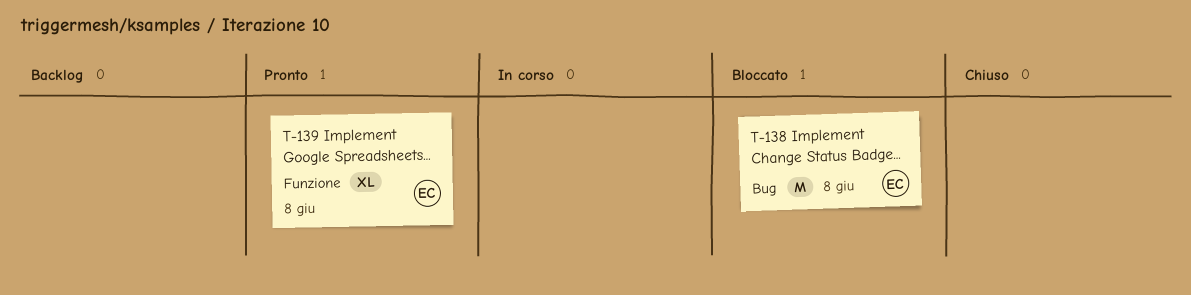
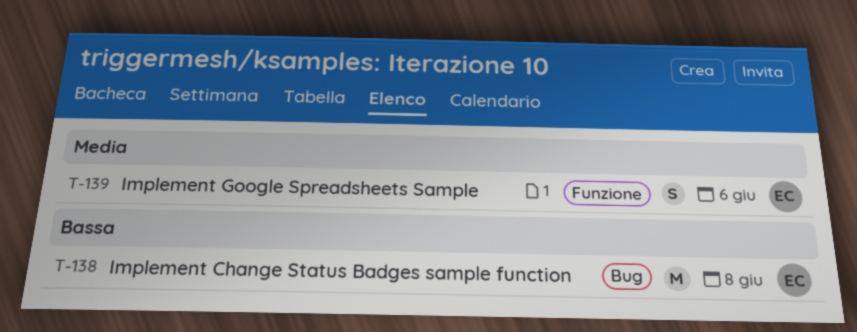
T-139, estimate: XL -> S
T-139, due: Jun 8 -> Jun 6

